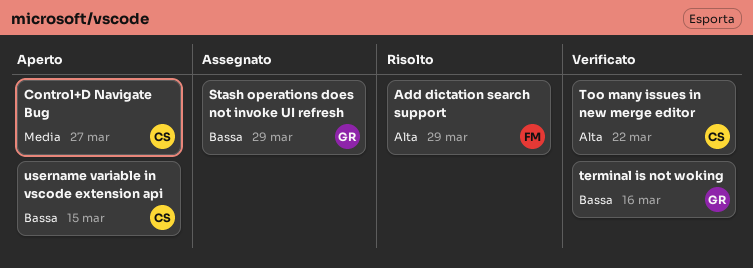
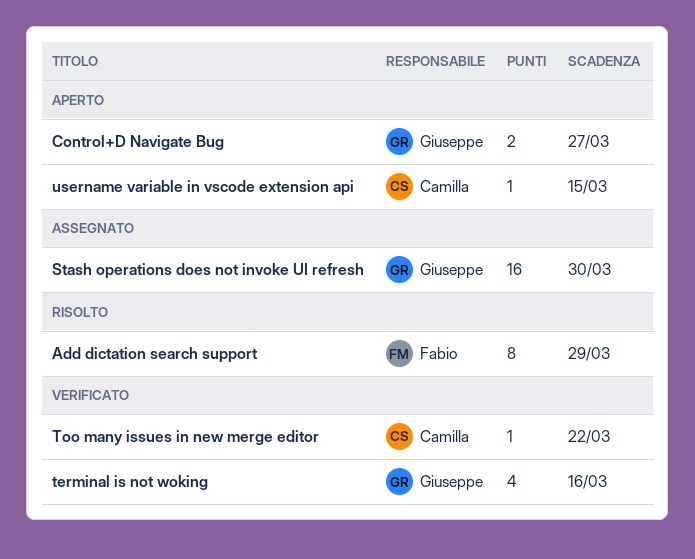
Control+D Navigate Bug, owner: Camilla -> Giuseppe
Stash operations does not invoke UI refresh, due: Mar 29 -> Mar 30

